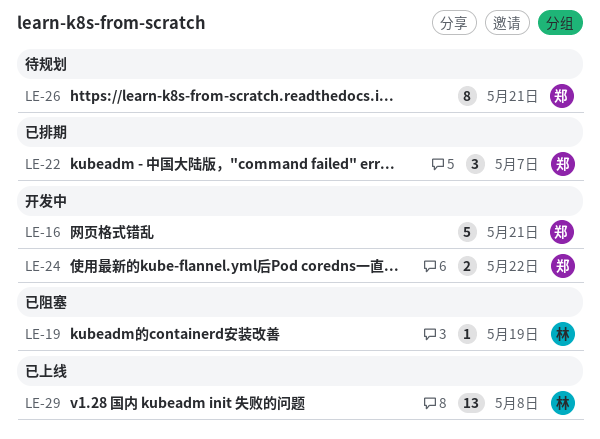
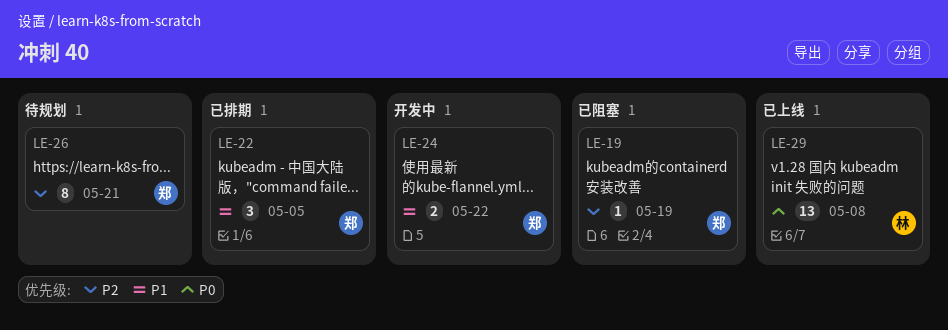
LE-16: present -> none
LE-19, owner: 林 -> 郑
LE-22, due: May 7 -> May 5

